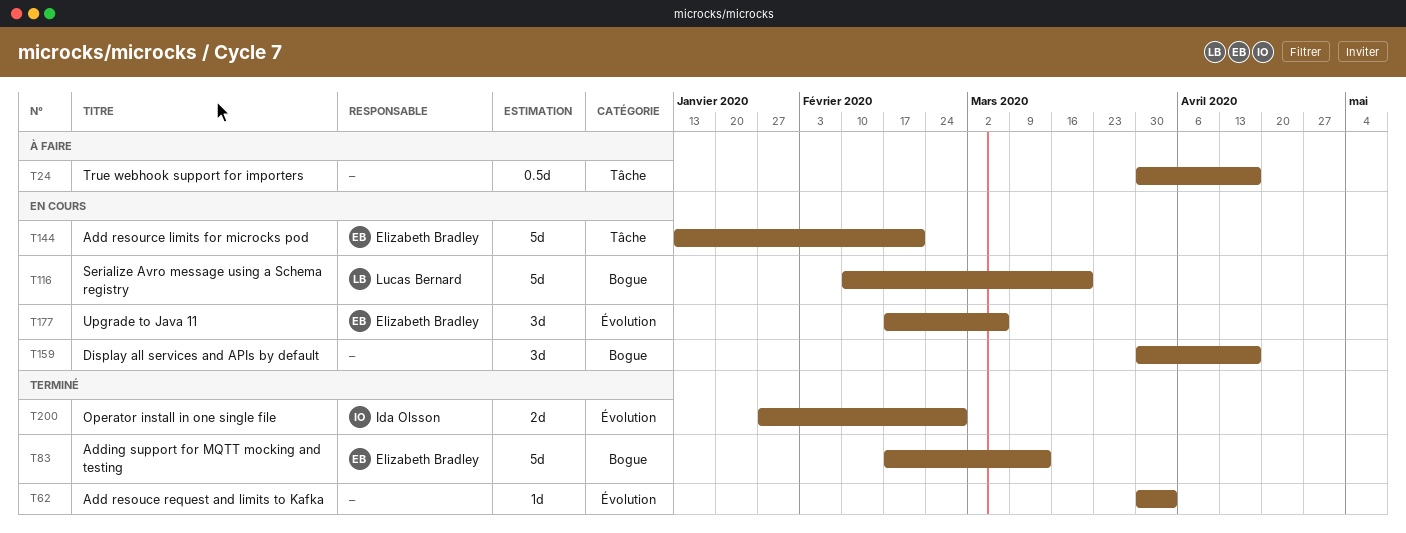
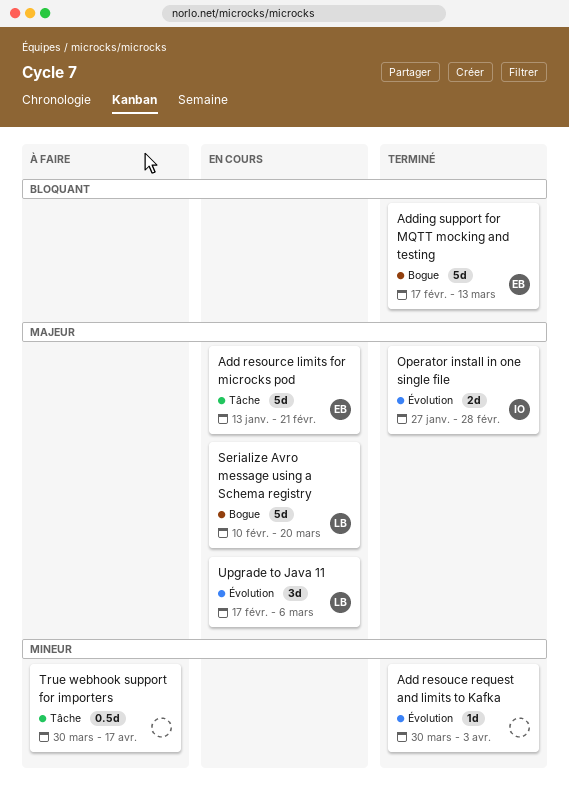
Display all services and APIs by default: present -> none
Upgrade to Java 11, owner: Elizabeth Bradley -> Lucas Bernard

